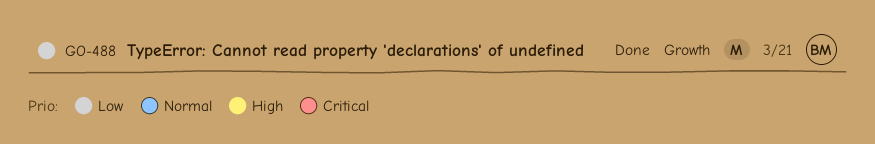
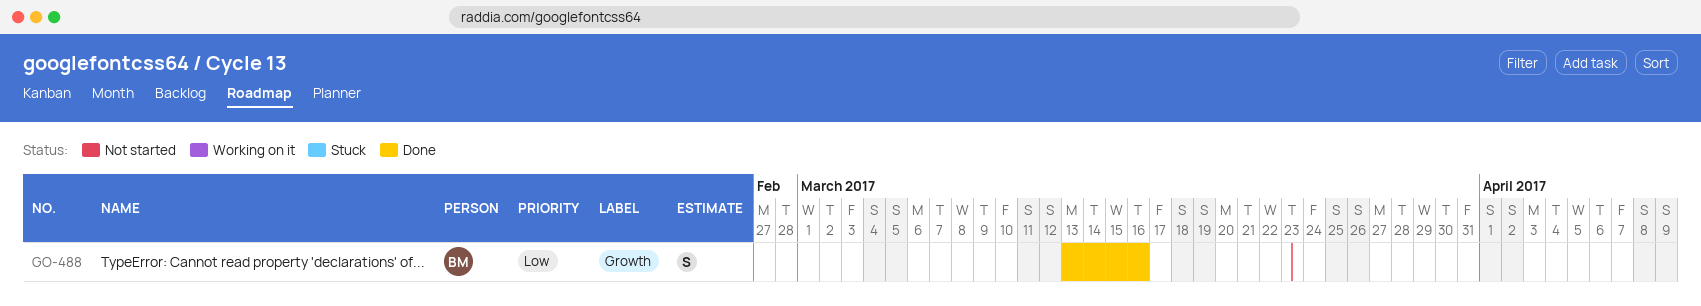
GO-488, estimate: M -> S
GO-488, due: Mar 21 -> Mar 16

